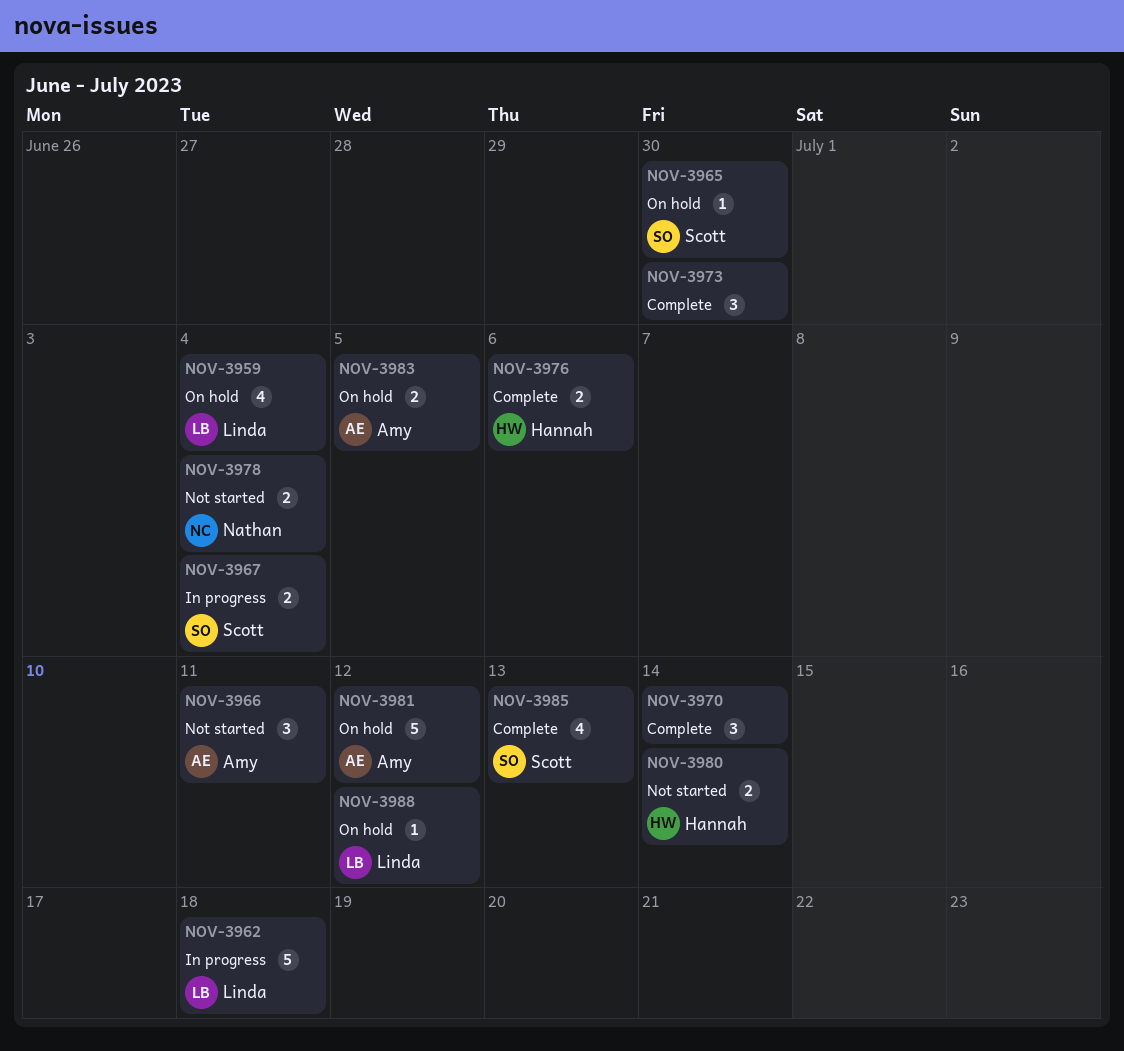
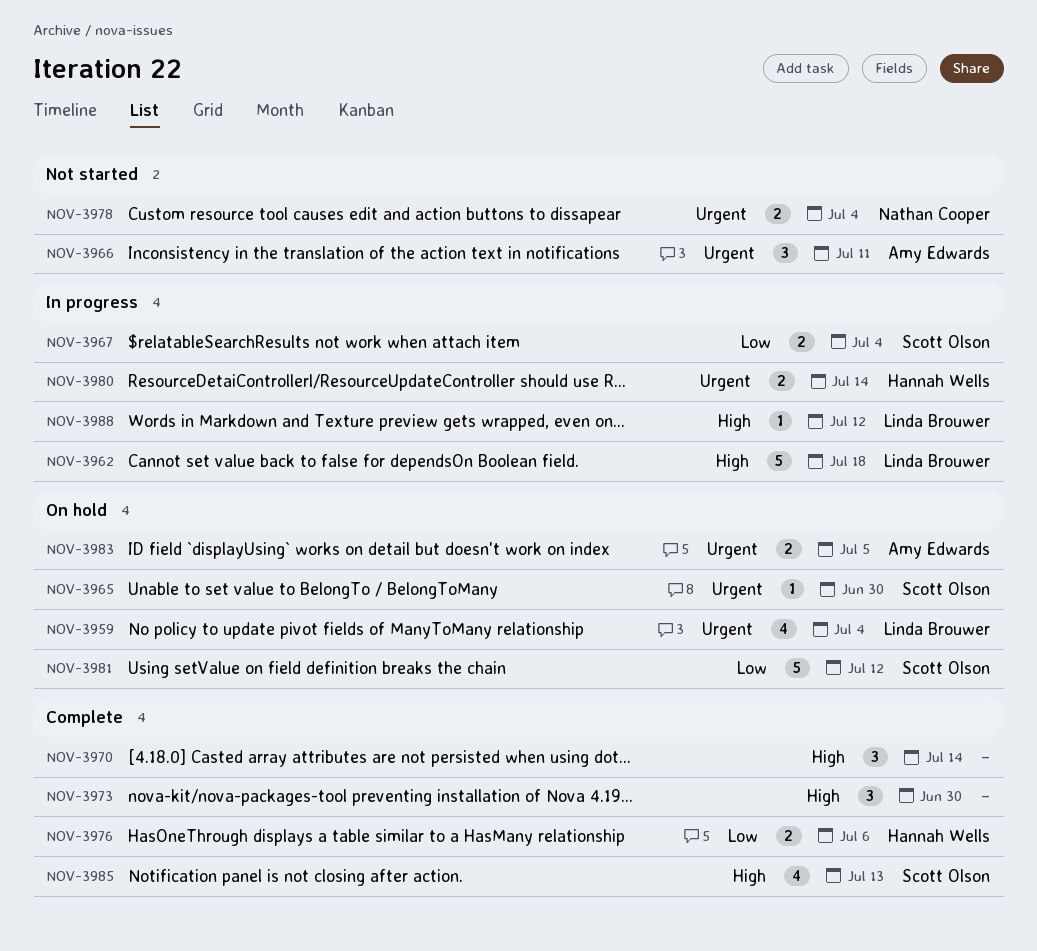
NOV-3980, status: Not started -> In progress
NOV-3981, owner: Amy Edwards -> Scott Olson
NOV-3988, status: On hold -> In progress

